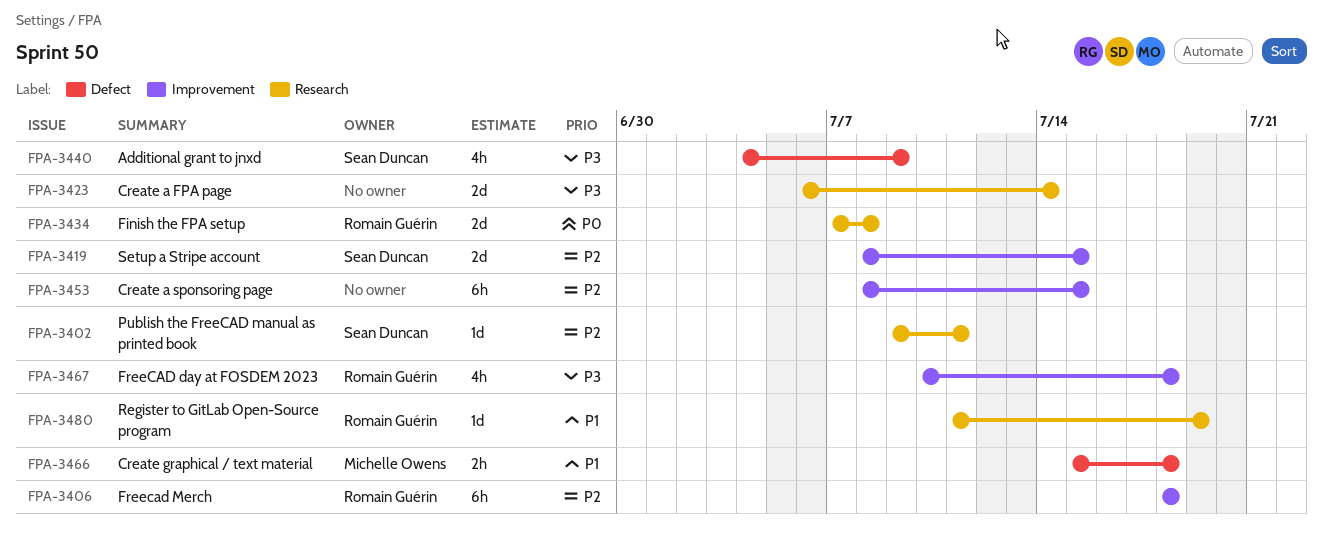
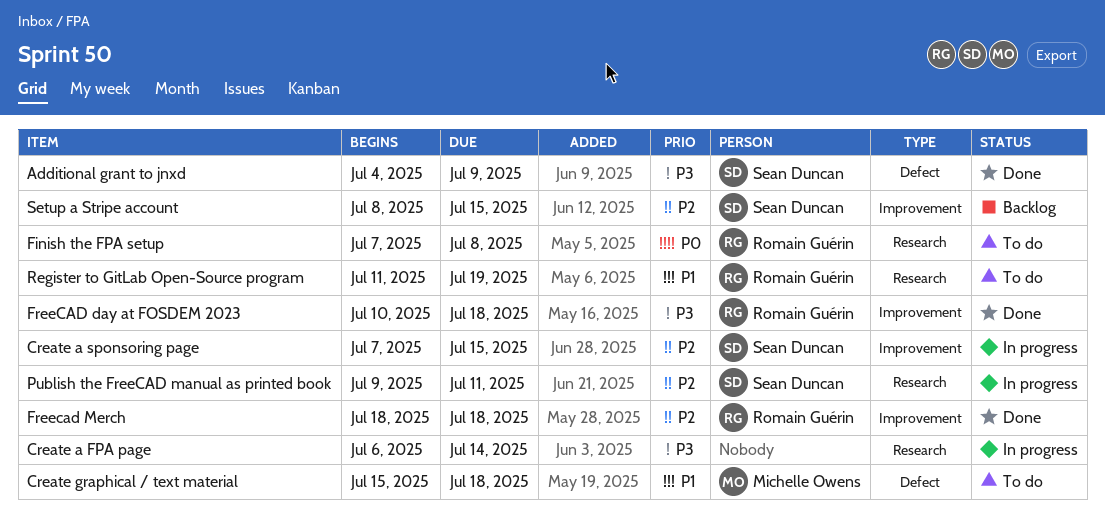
Create a sponsoring page, owner: none -> Sean Duncan
Create a sponsoring page, start: Jul 8 -> Jul 7

